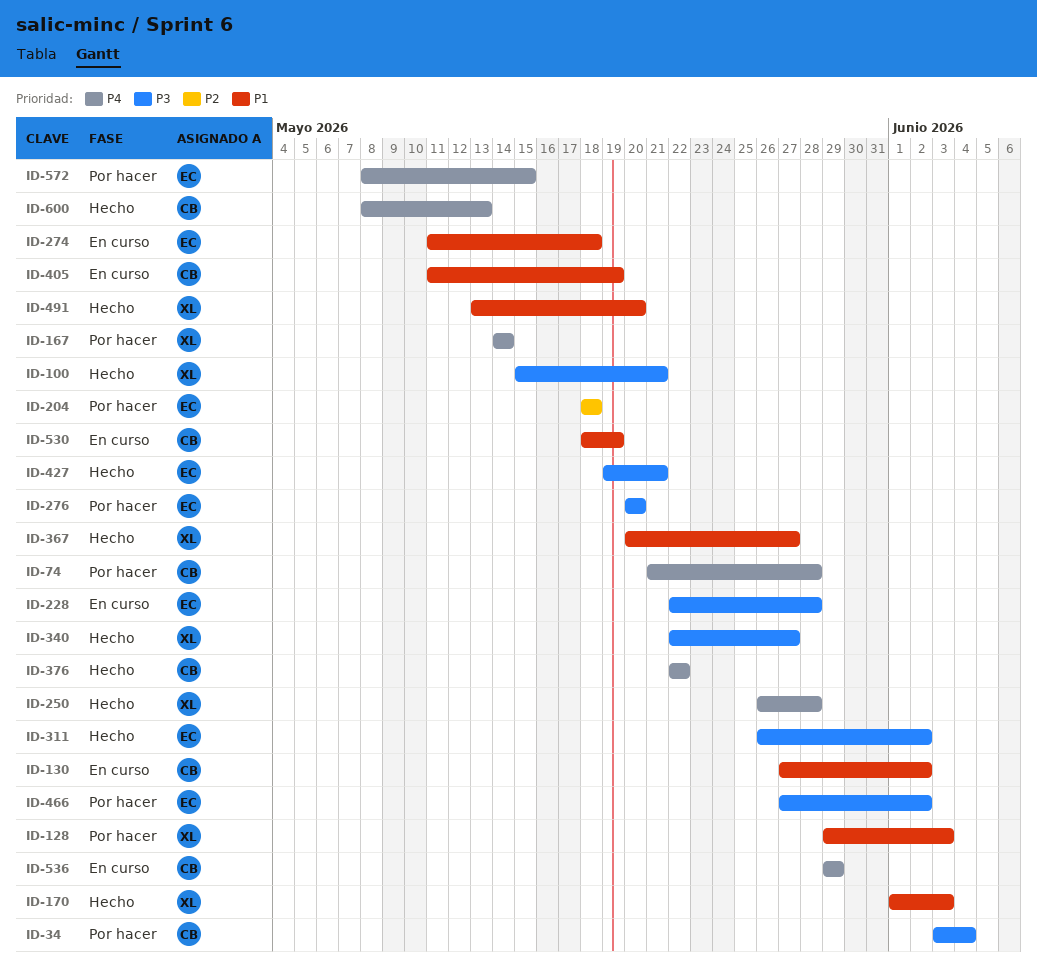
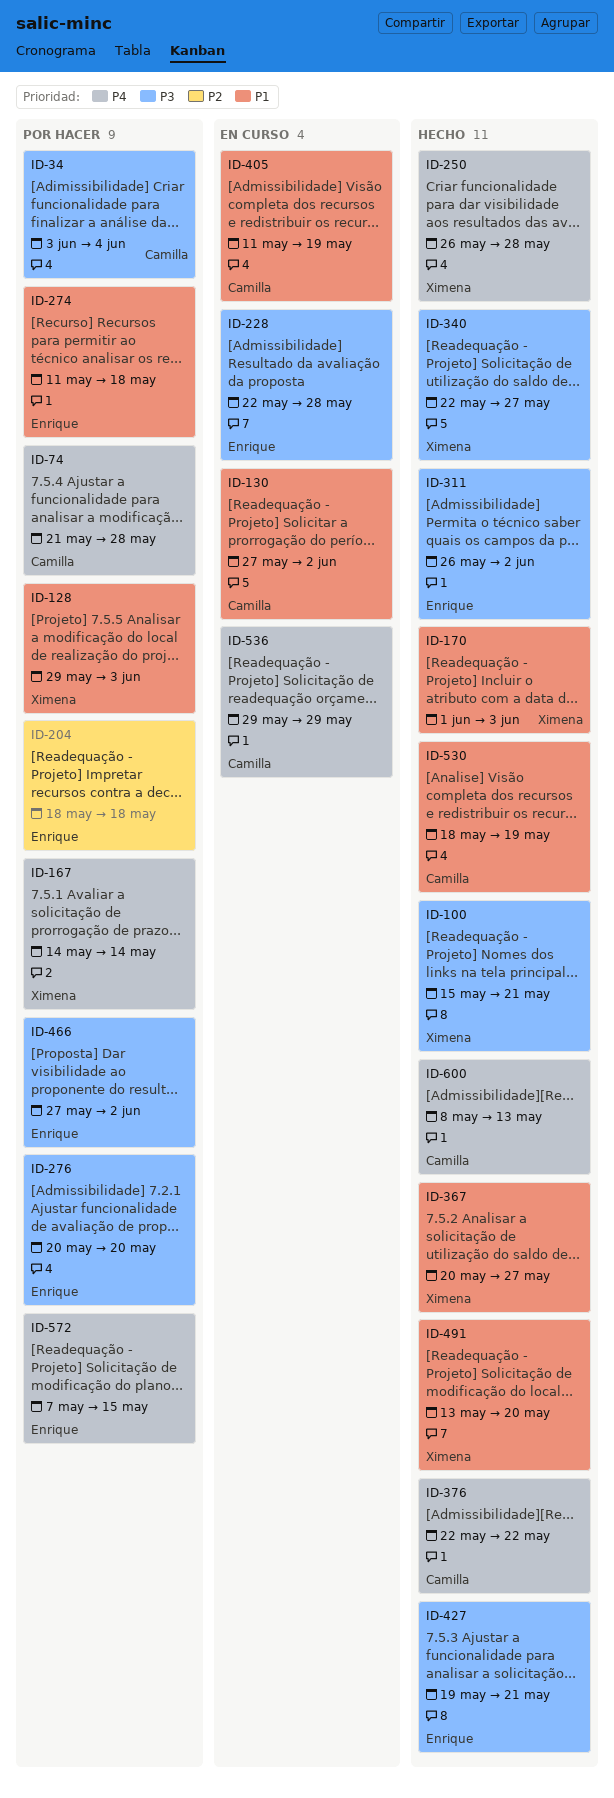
ID-274, status: En curso -> Por hacer
ID-530, status: En curso -> Hecho
ID-572, start: May 8 -> May 7

